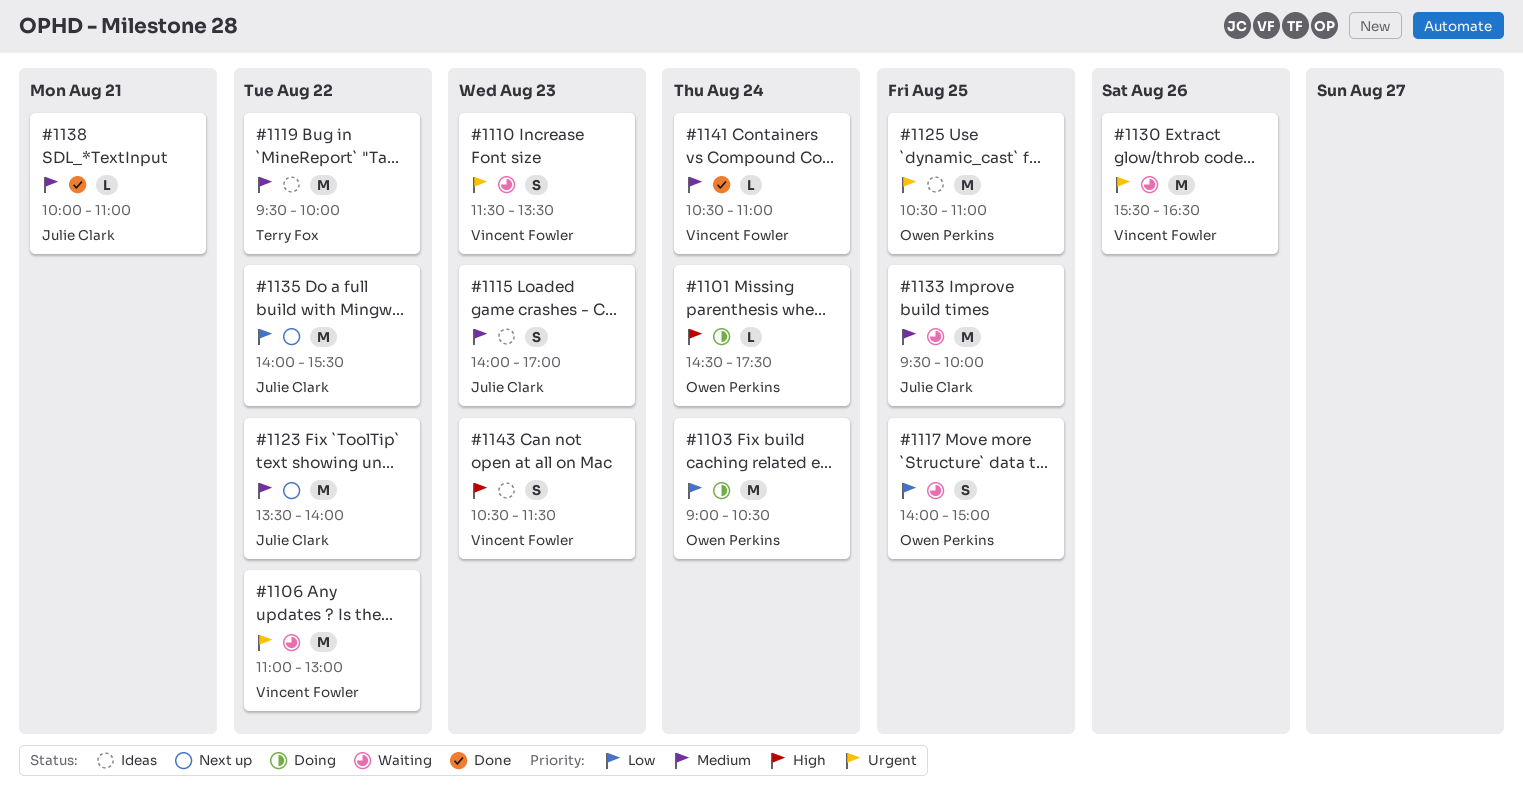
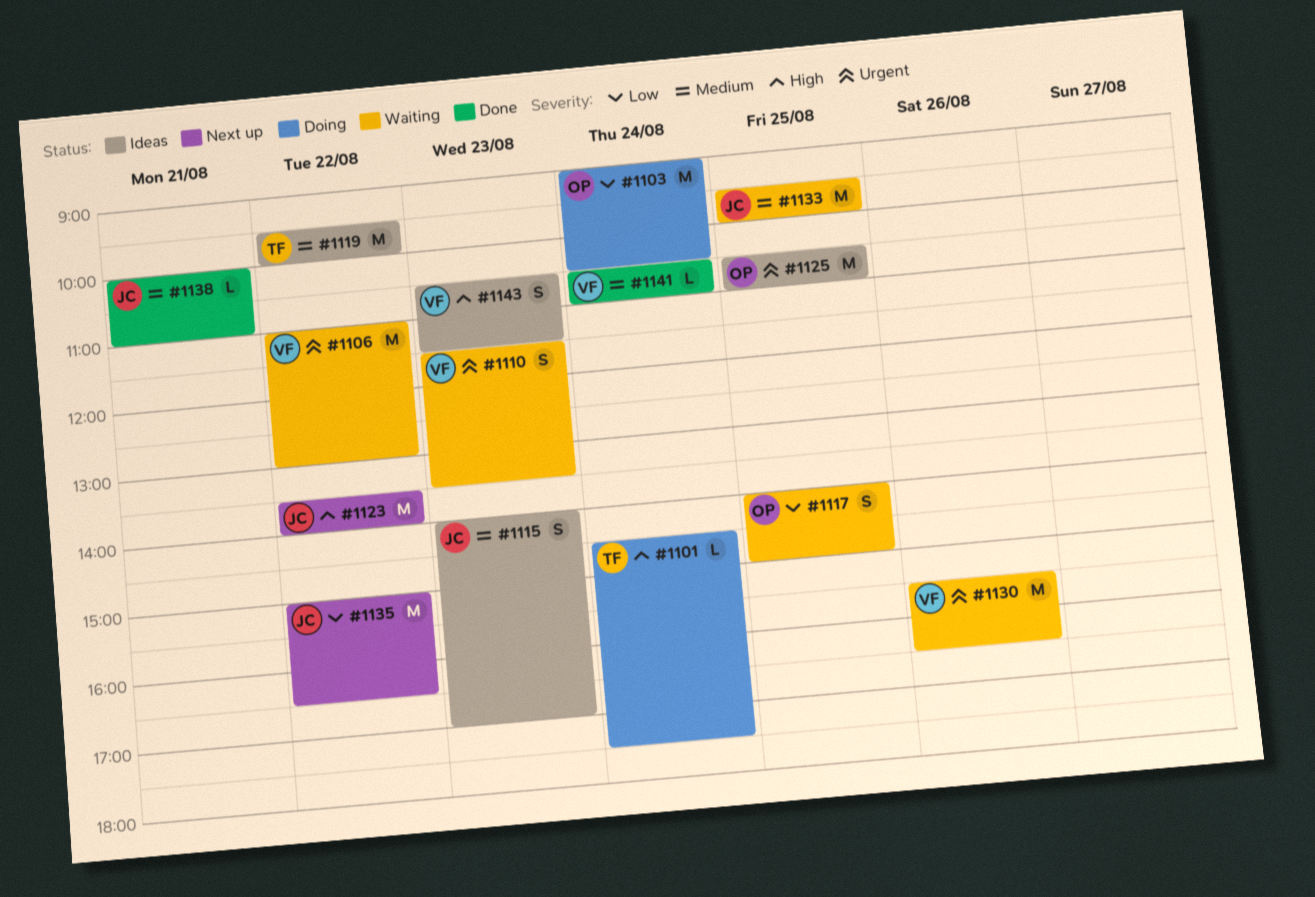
#1101, owner: Owen Perkins -> Terry Fox
#1123, priority: Medium -> High
#1135, begins: 14:00 -> 15:00
#1135, ends: 15:30 -> 16:30

